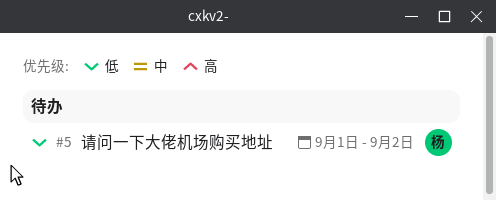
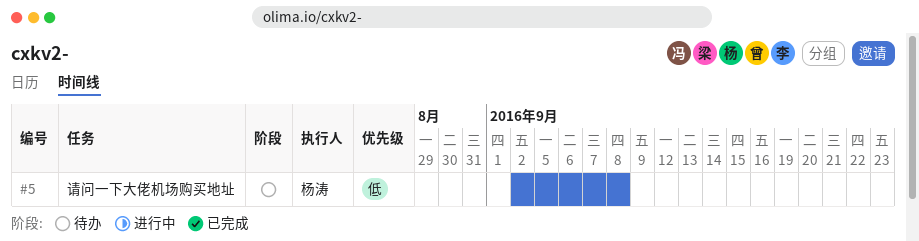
#5, start: Sep 1 -> Sep 2
#5, due: Sep 2 -> Sep 8

